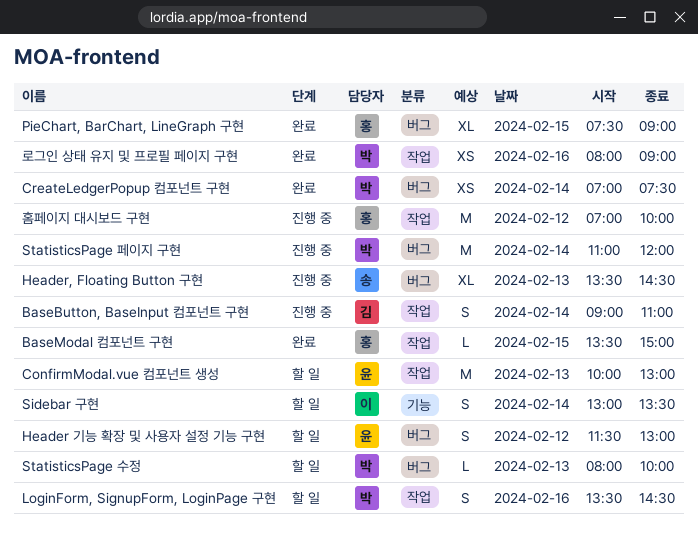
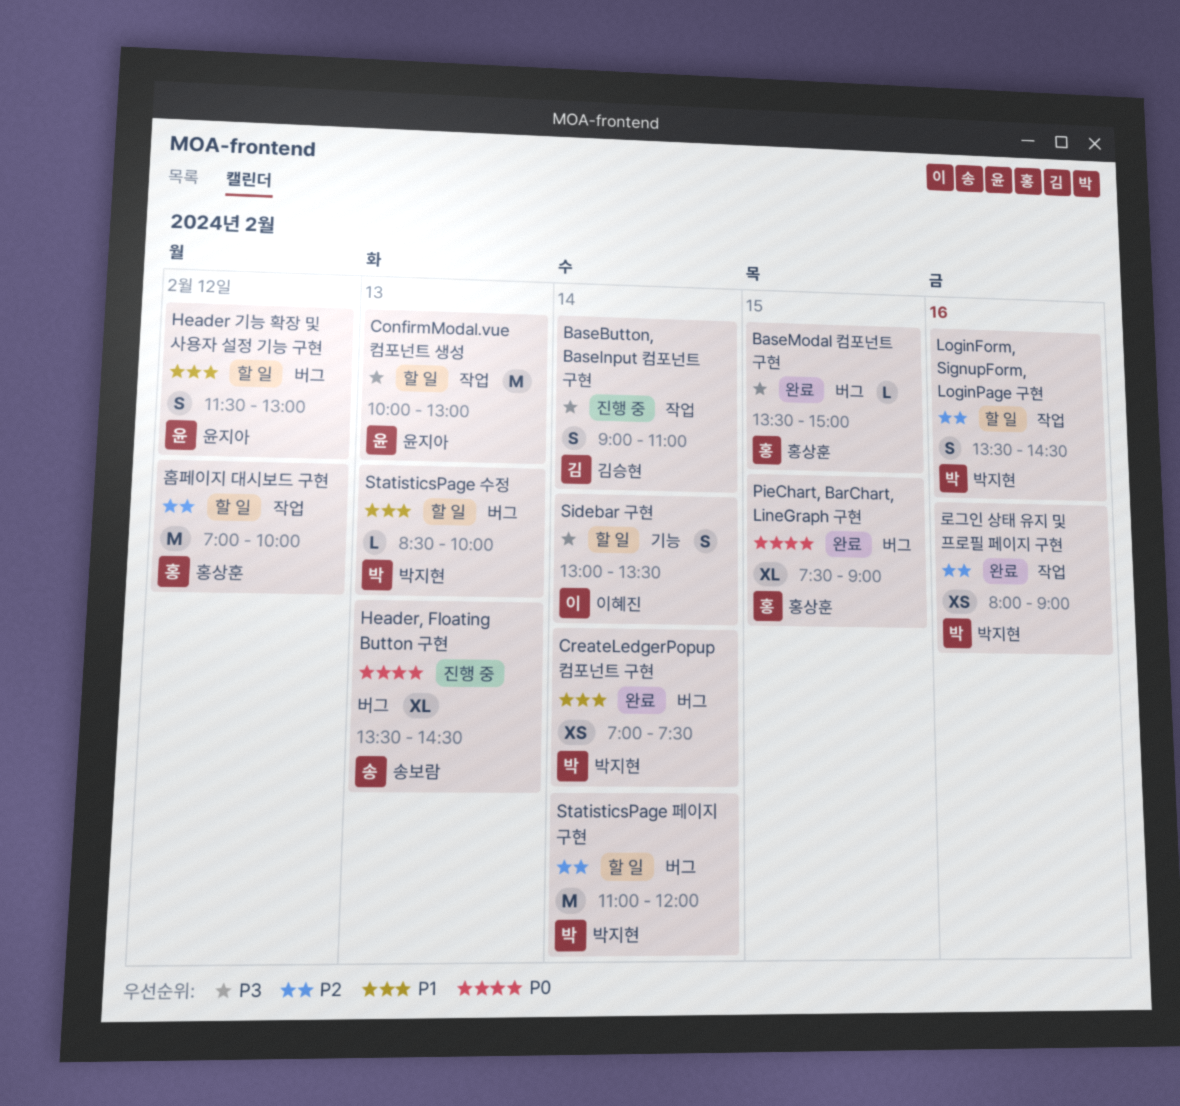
BaseModal 컴포넌트 구현, label: 작업 -> 버그
StatisticsPage 수정, begins: 08:00 -> 08:30
StatisticsPage 페이지 구현, status: 진행 중 -> 할 일
홈페이지 대시보드 구현, status: 진행 중 -> 할 일

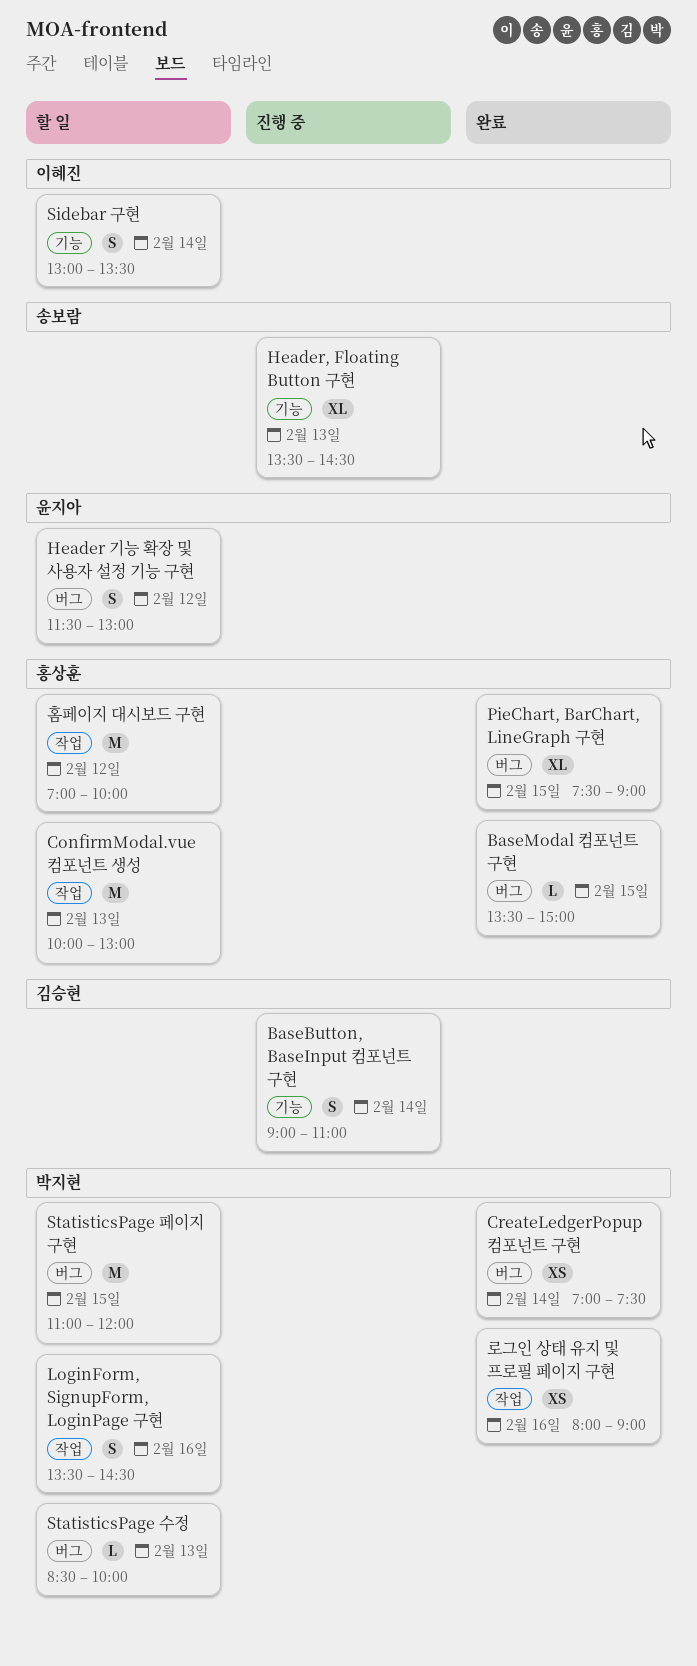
BaseButton, BaseInput 컴포넌트 구현, label: 작업 -> 기능
ConfirmModal.vue 컴포넌트 생성, owner: 윤지아 -> 홍상훈
Header, Floating Button 구현, label: 버그 -> 기능
StatisticsPage 페이지 구현, day: Feb 14 -> Feb 15

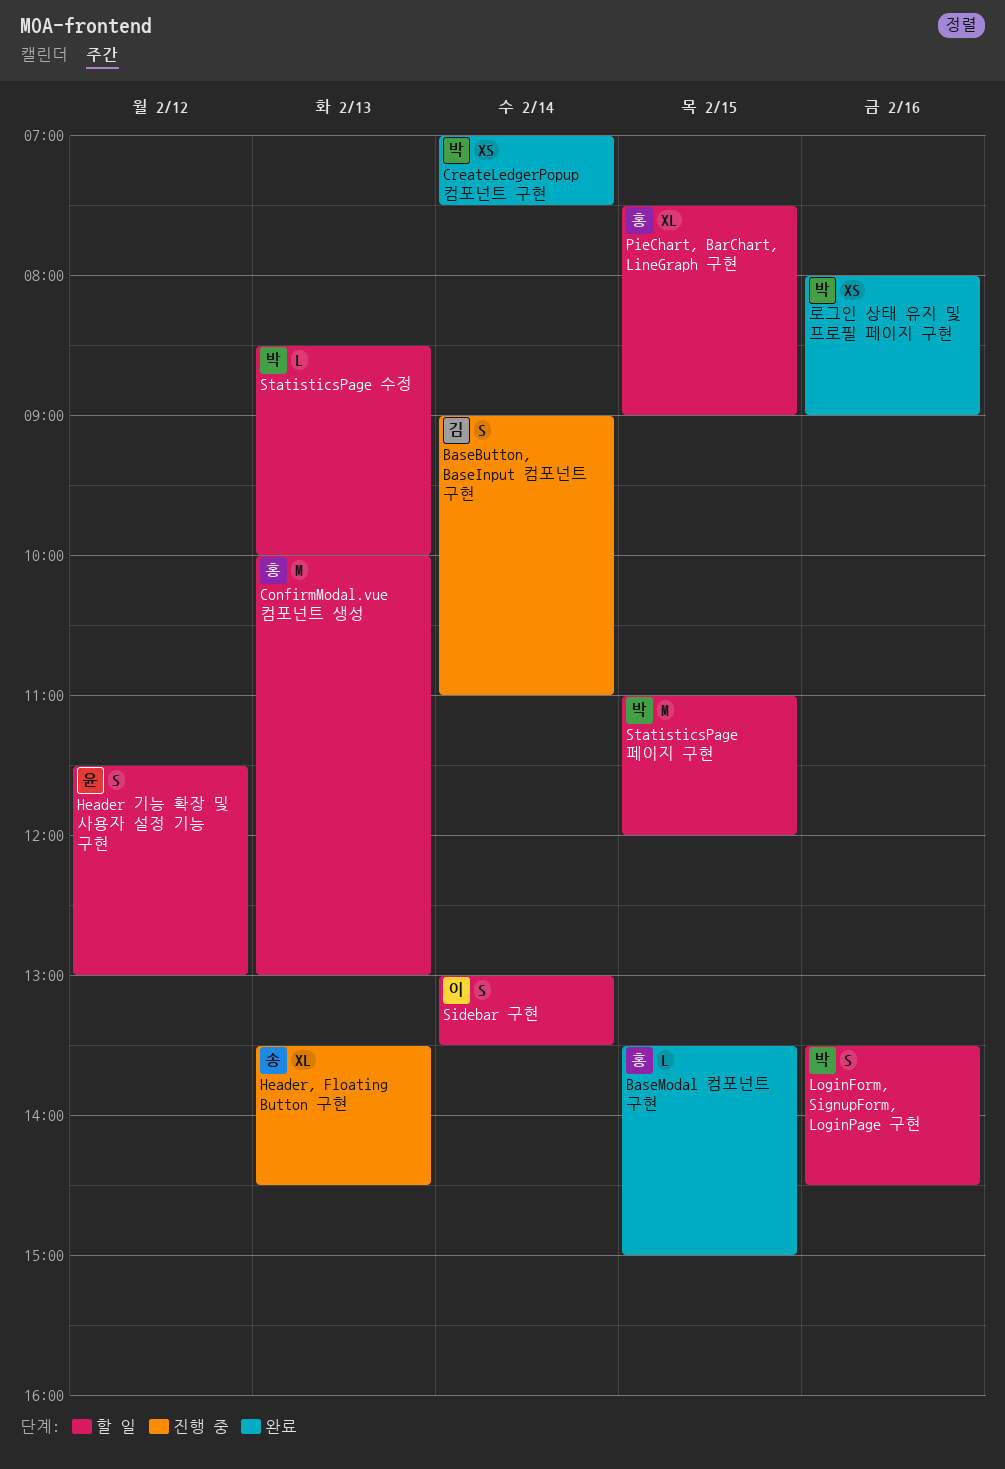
PieChart, BarChart, LineGraph 구현, status: 완료 -> 할 일
홈페이지 대시보드 구현: present -> none

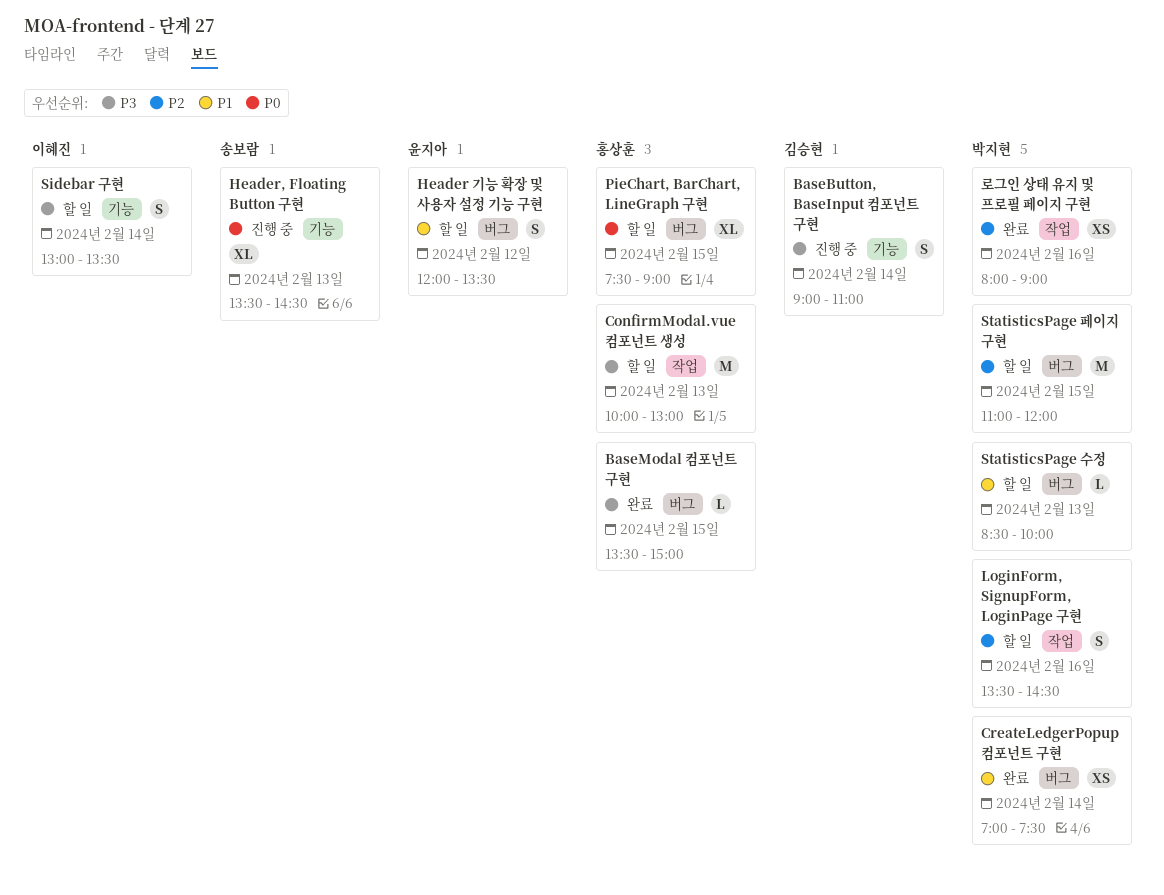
Header 기능 확장 및 사용자 설정 기능 구현, begins: 11:30 -> 12:00
Header 기능 확장 및 사용자 설정 기능 구현, ends: 13:00 -> 13:30

